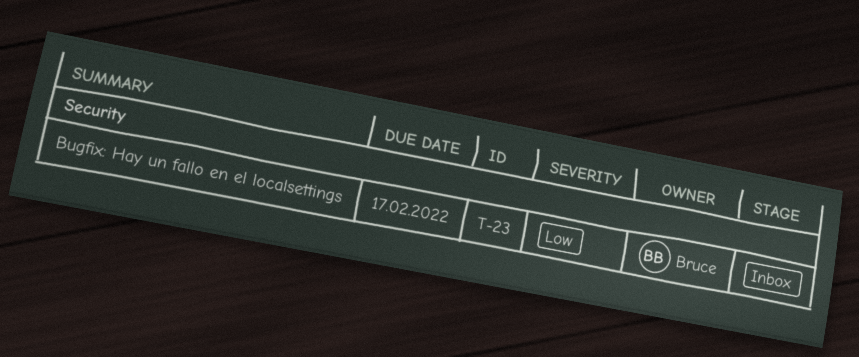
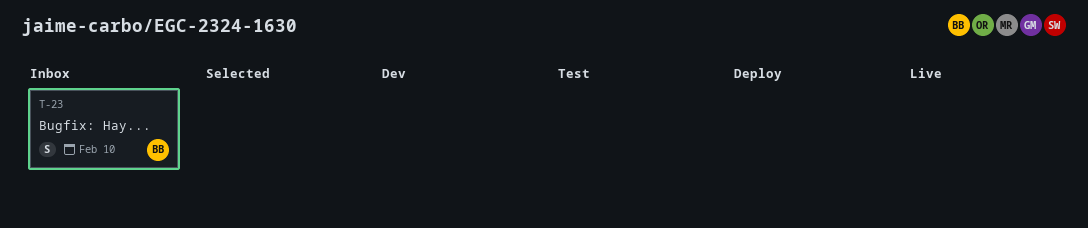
T-23, due: Feb 17 -> Feb 10

